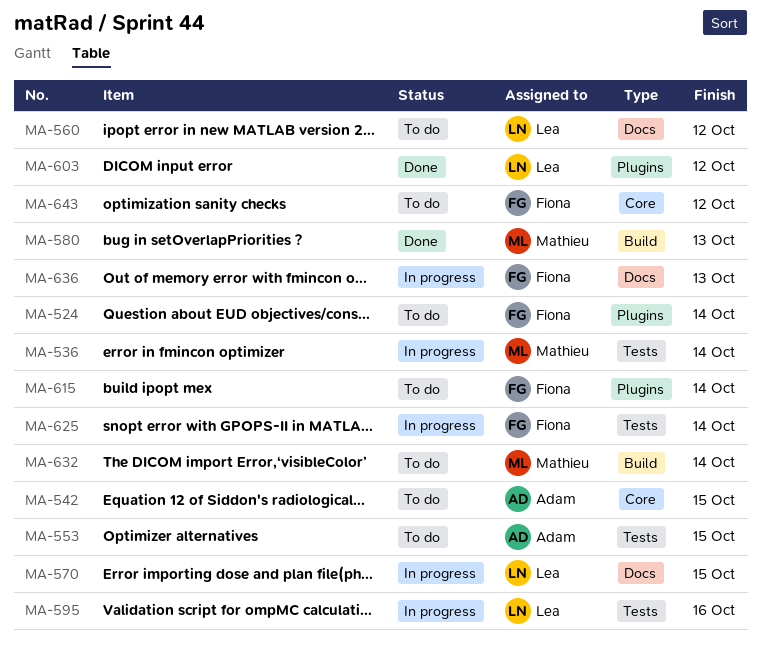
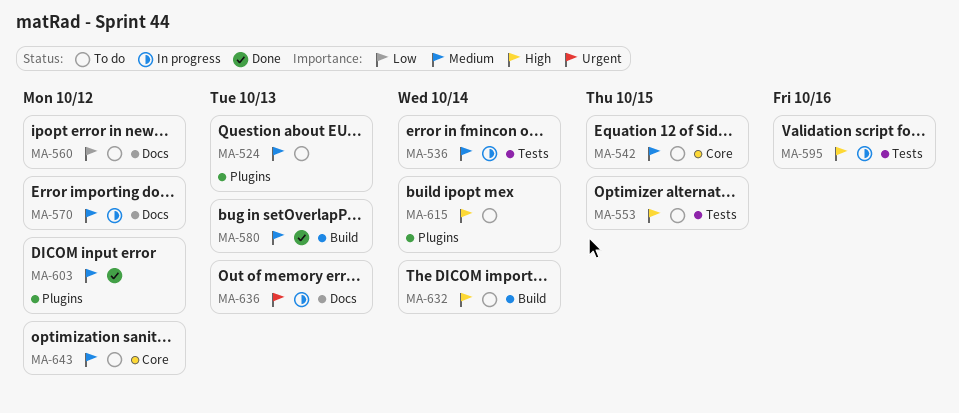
MA-524, due: Oct 14 -> Oct 13
MA-570, due: Oct 15 -> Oct 12
MA-625: present -> none

